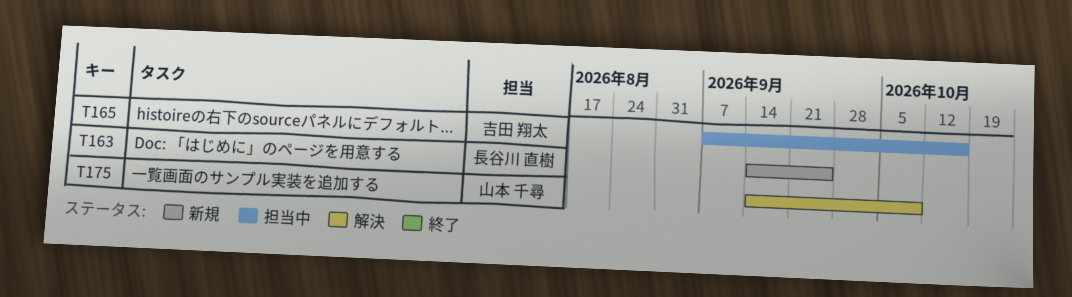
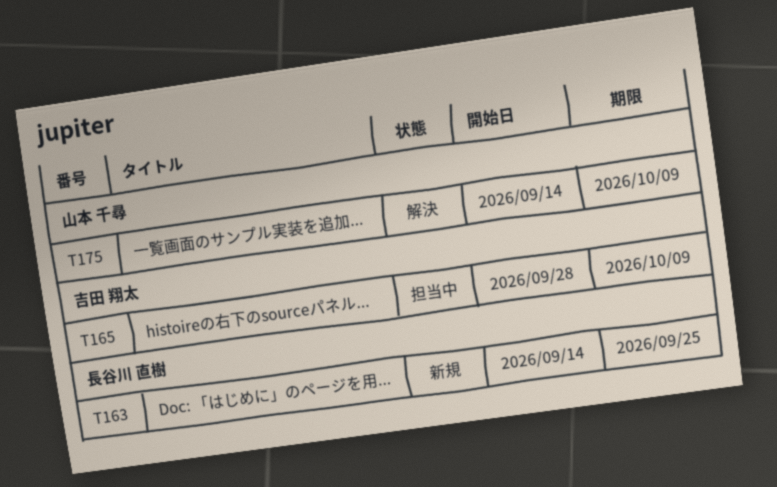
T165, start: Sep 7 -> Sep 28
T165, due: Oct 16 -> Oct 9

